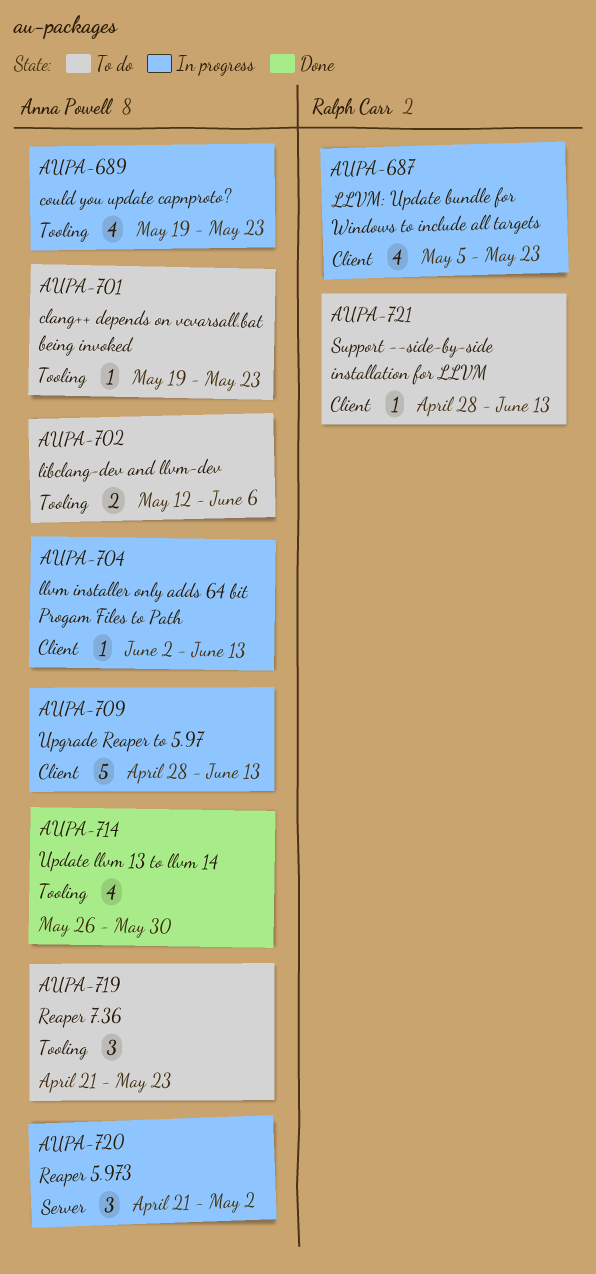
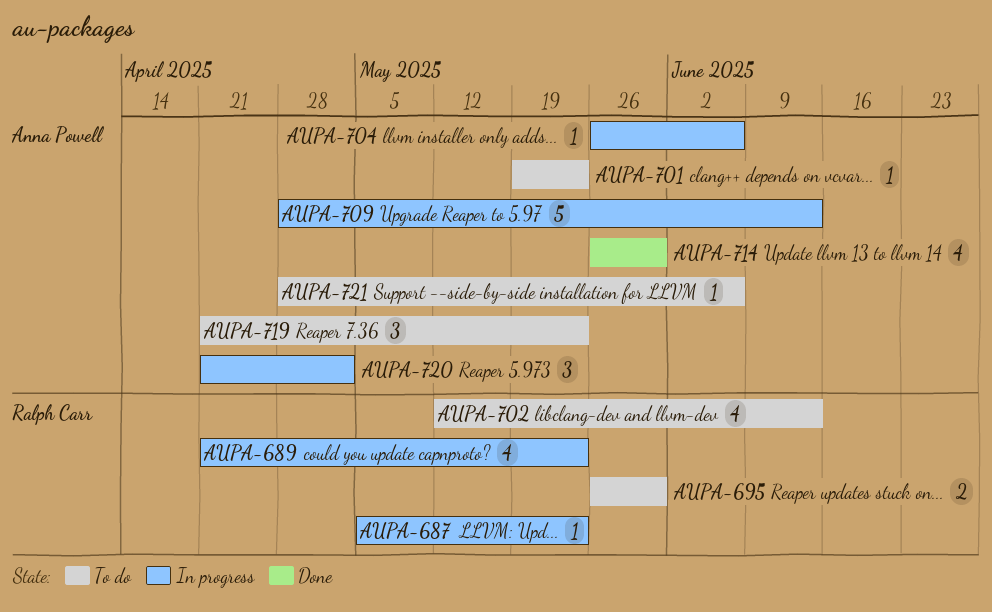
AUPA-687, estimate: 4 -> 1
AUPA-689, owner: Anna Powell -> Ralph Carr
AUPA-689, start: May 19 -> Apr 21
AUPA-695: none -> present
AUPA-702, owner: Anna Powell -> Ralph Carr
AUPA-702, estimate: 2 -> 4
AUPA-702, due: Jun 6 -> Jun 13
AUPA-704, start: Jun 2 -> May 26
AUPA-704, due: Jun 13 -> Jun 6
AUPA-721, owner: Ralph Carr -> Anna Powell
AUPA-721, due: Jun 13 -> Jun 6

